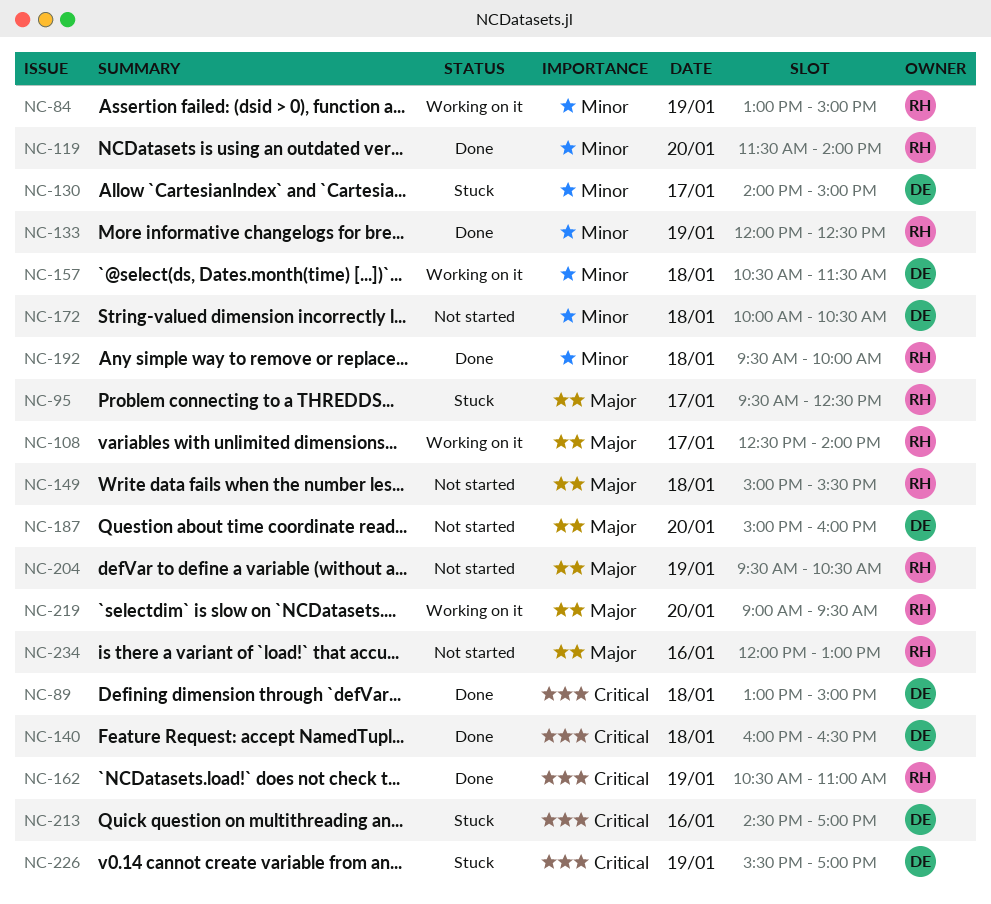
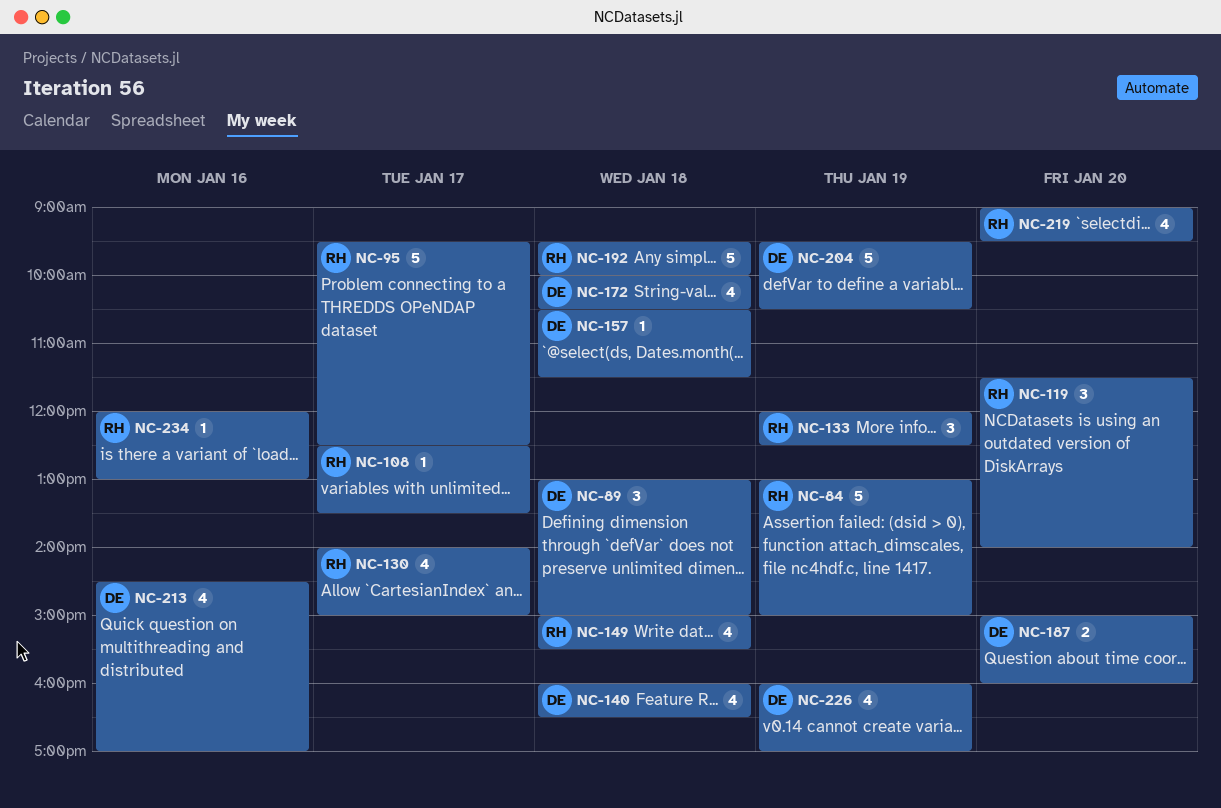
NC-108, ends: 14:00 -> 13:30
NC-130, owner: DE -> RH
NC-162: present -> none
NC-204, owner: RH -> DE
NC-226, begins: 15:30 -> 16:00

